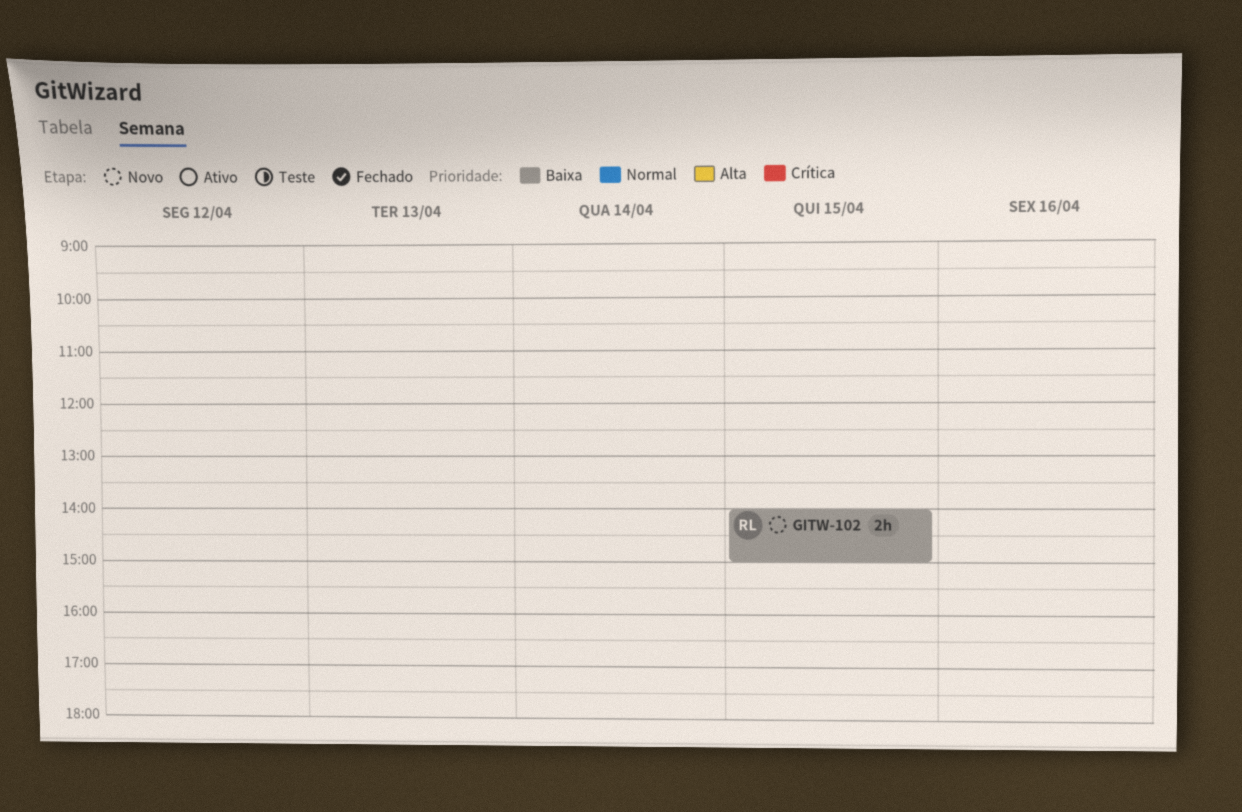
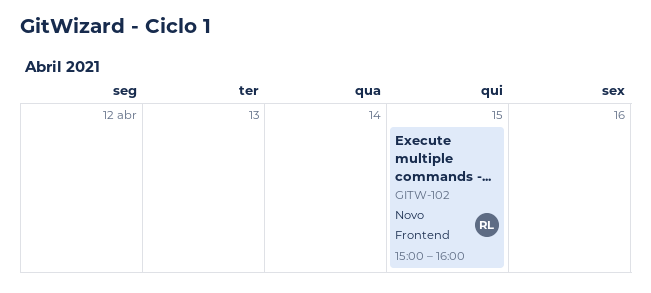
GITW-102, begins: 14:00 -> 15:00
GITW-102, ends: 15:00 -> 16:00

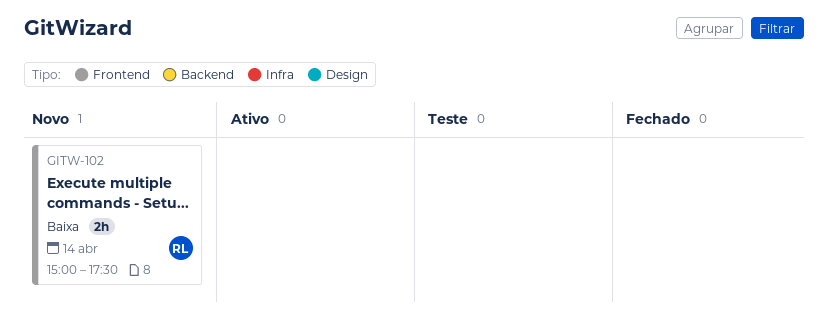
GITW-102, day: Apr 15 -> Apr 14
GITW-102, ends: 16:00 -> 17:30

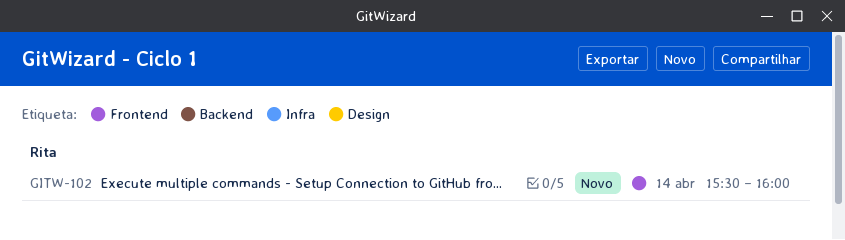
GITW-102, begins: 15:00 -> 15:30
GITW-102, ends: 17:30 -> 16:00

